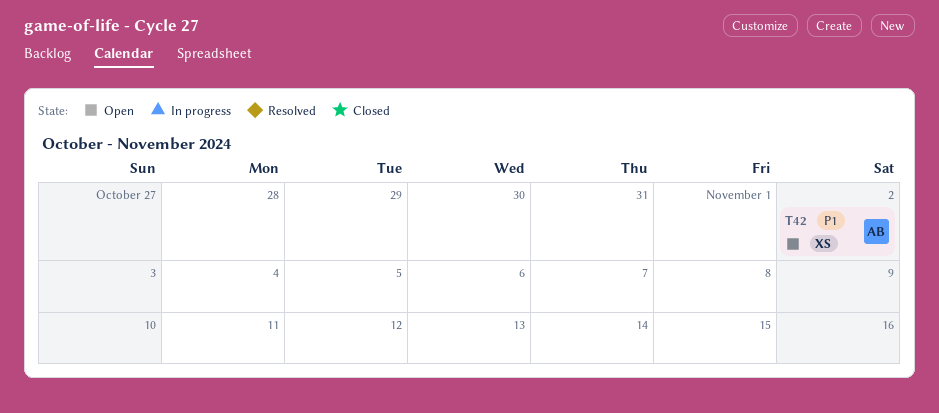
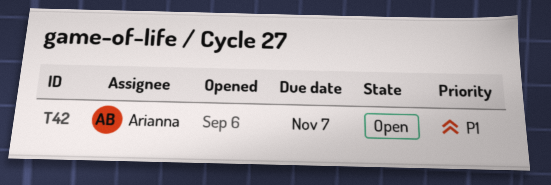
T42, due: Nov 2 -> Nov 7

